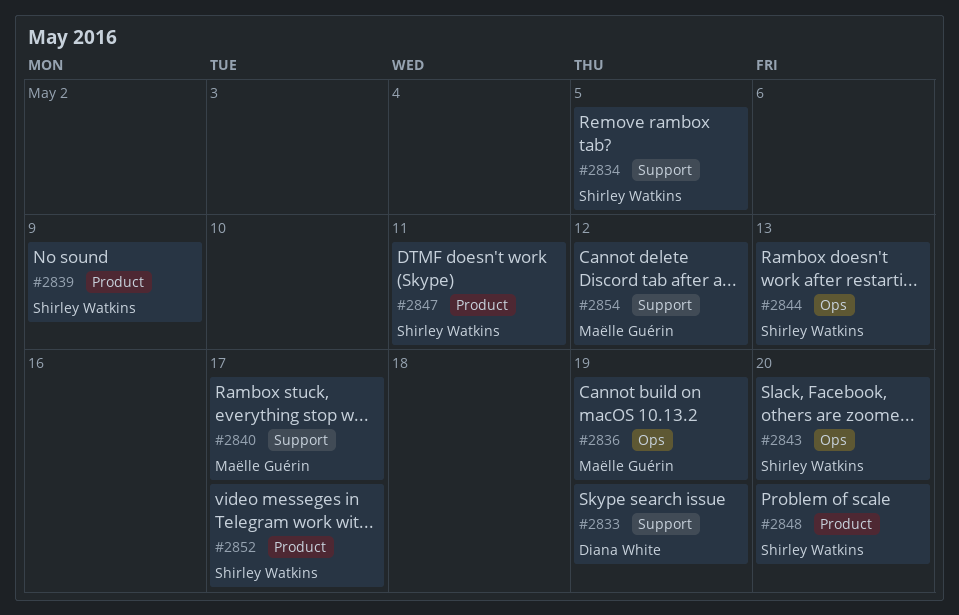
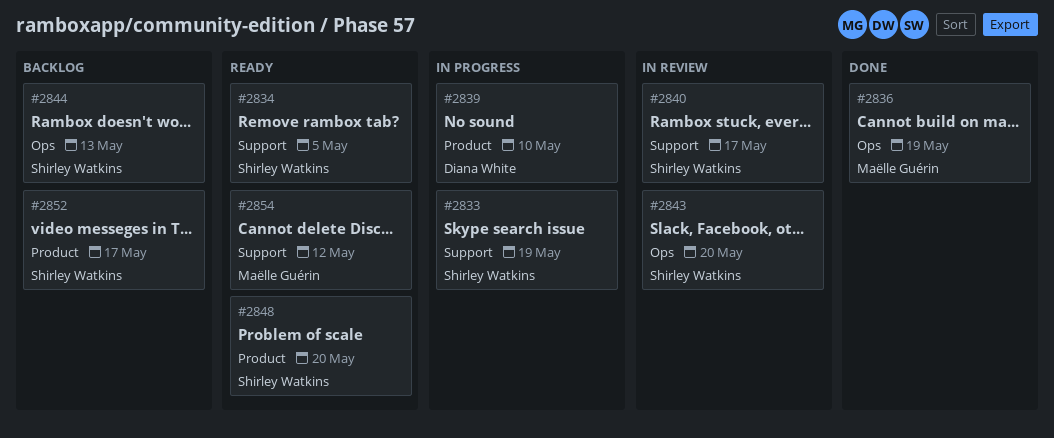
#2833, owner: Diana White -> Shirley Watkins
#2839, owner: Shirley Watkins -> Diana White
#2839, due: May 9 -> May 10
#2840, owner: Maëlle Guérin -> Shirley Watkins
#2847: present -> none

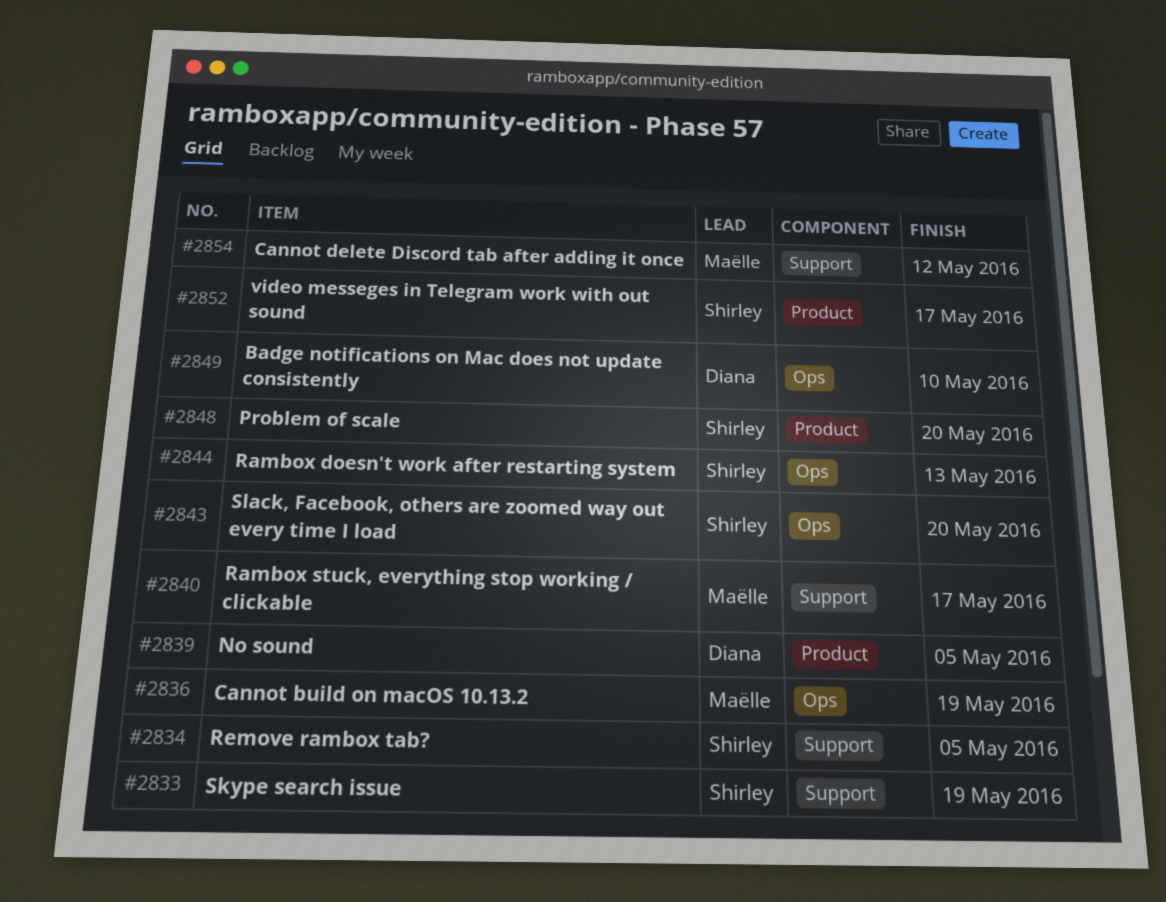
#2839, due: May 10 -> May 5
#2840, owner: Shirley Watkins -> Maëlle Guérin
#2849: none -> present

